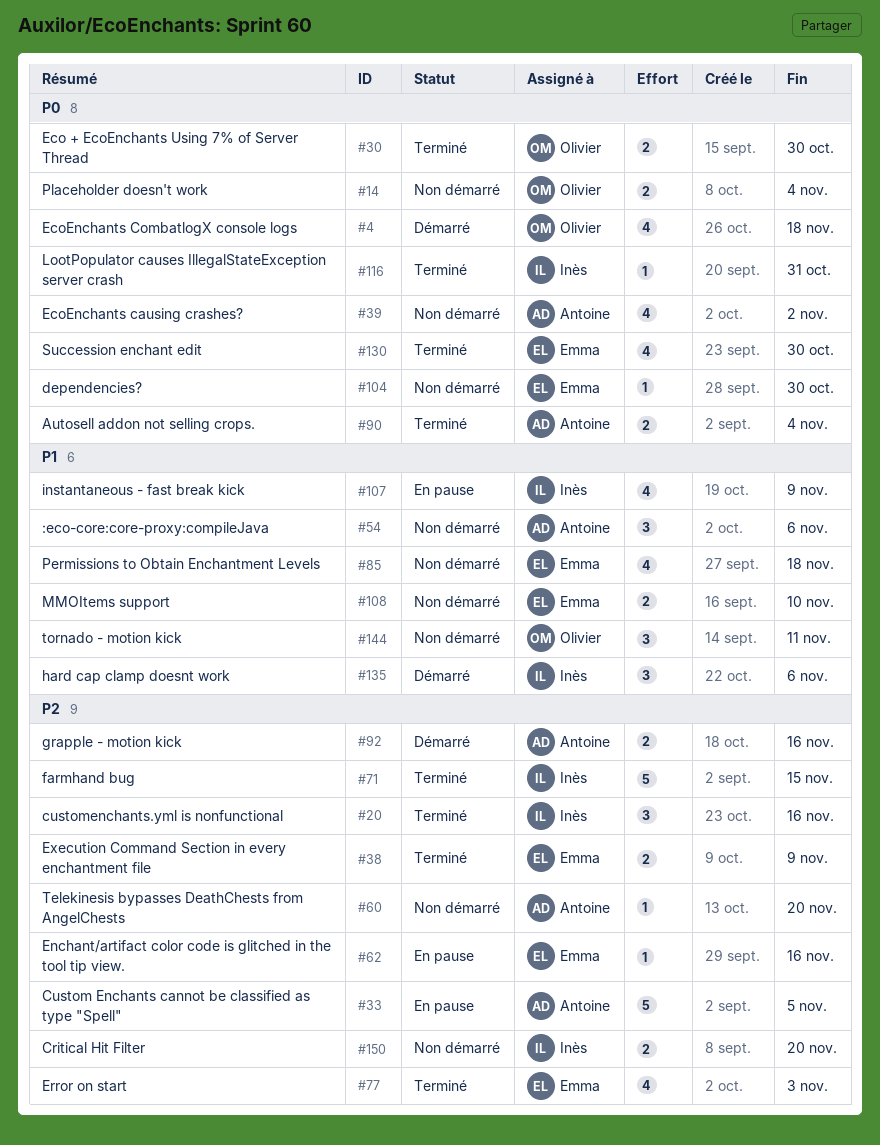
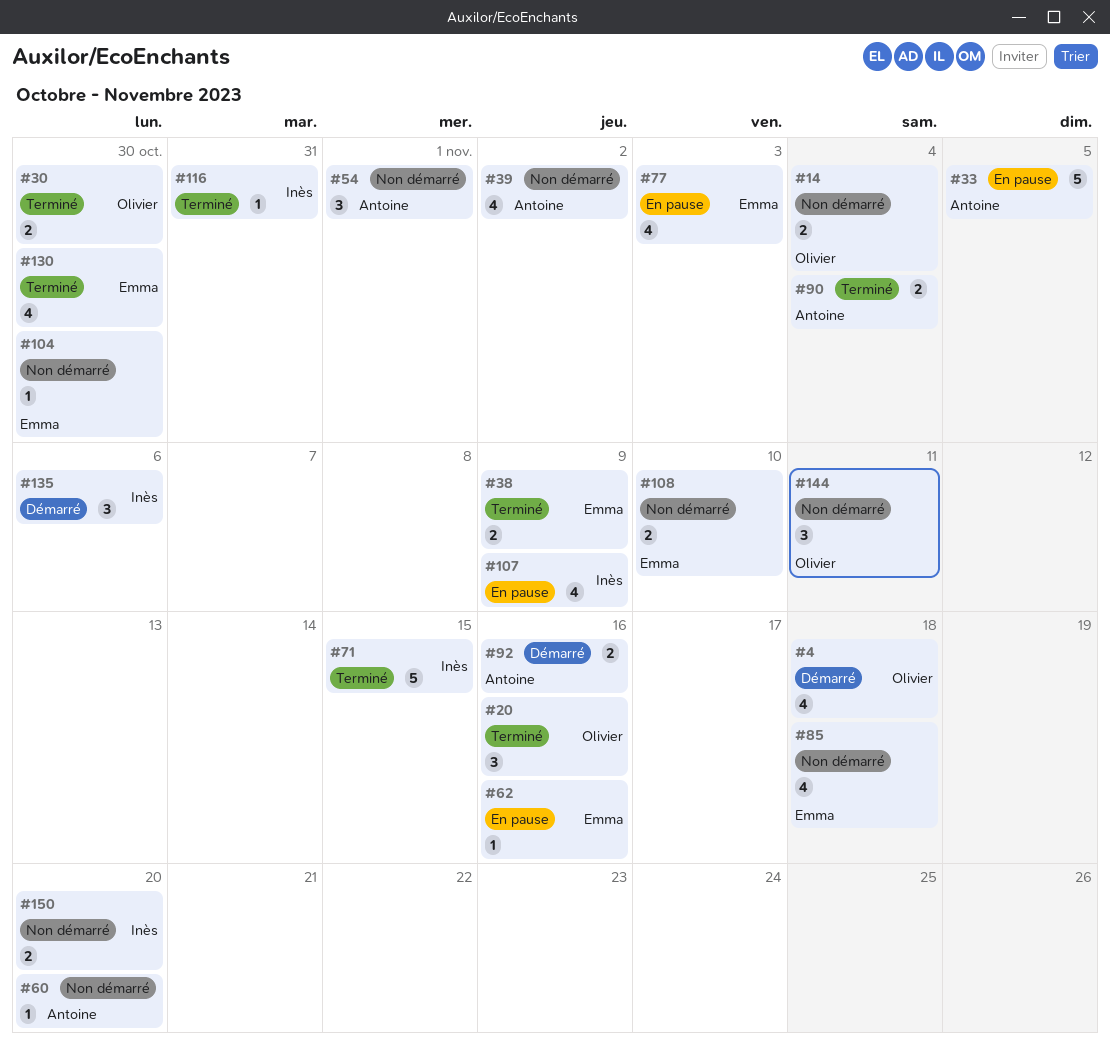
#20, owner: Inès -> Olivier
#54, due: Nov 6 -> Nov 1
#77, status: Terminé -> En pause

